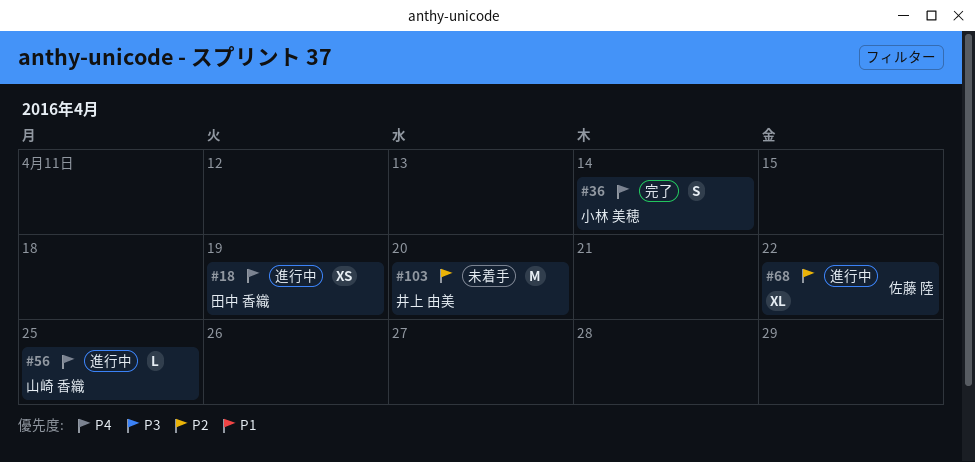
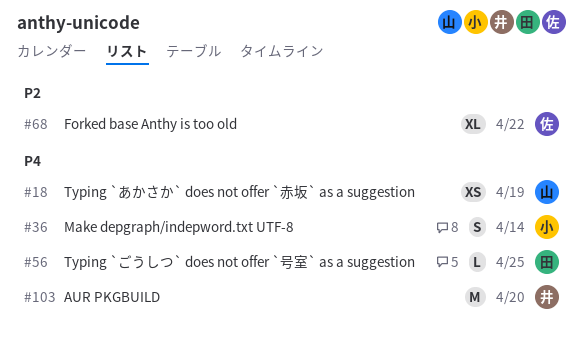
#18, owner: 田中 香織 -> 山崎 香織
#56, owner: 山崎 香織 -> 田中 香織
#103, priority: P2 -> P4

